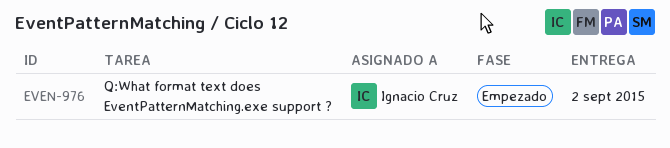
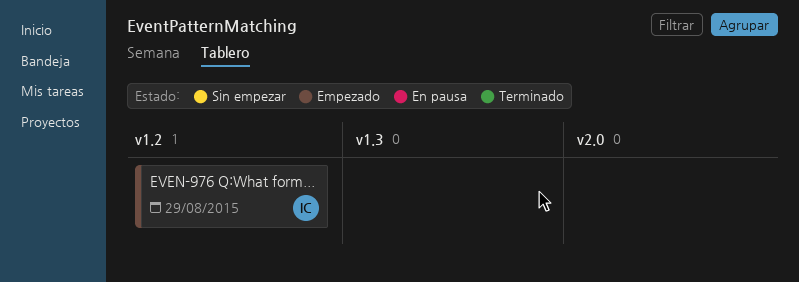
EVEN-976, due: Sep 2 -> Aug 29

